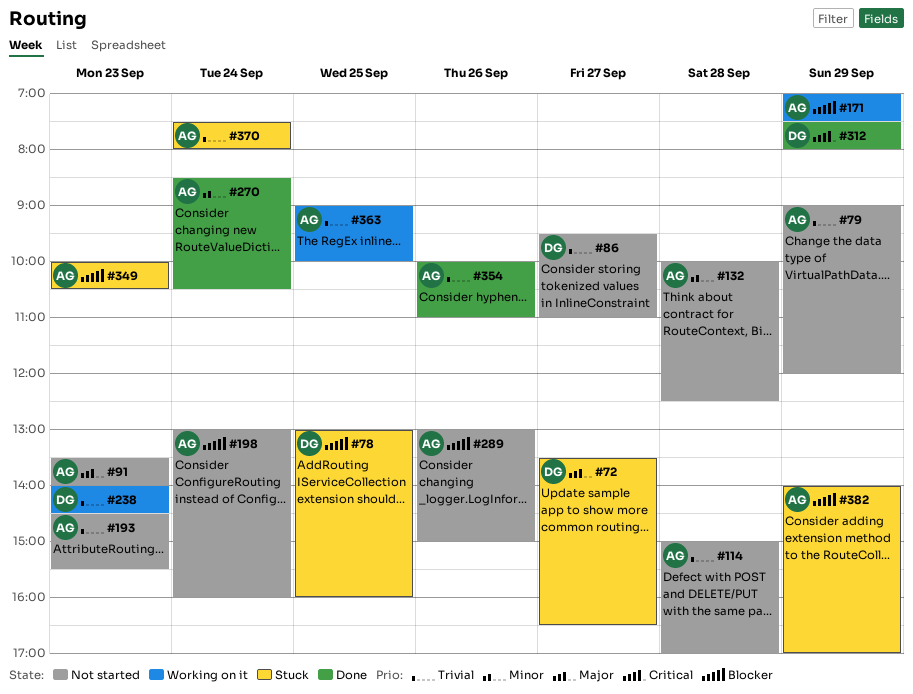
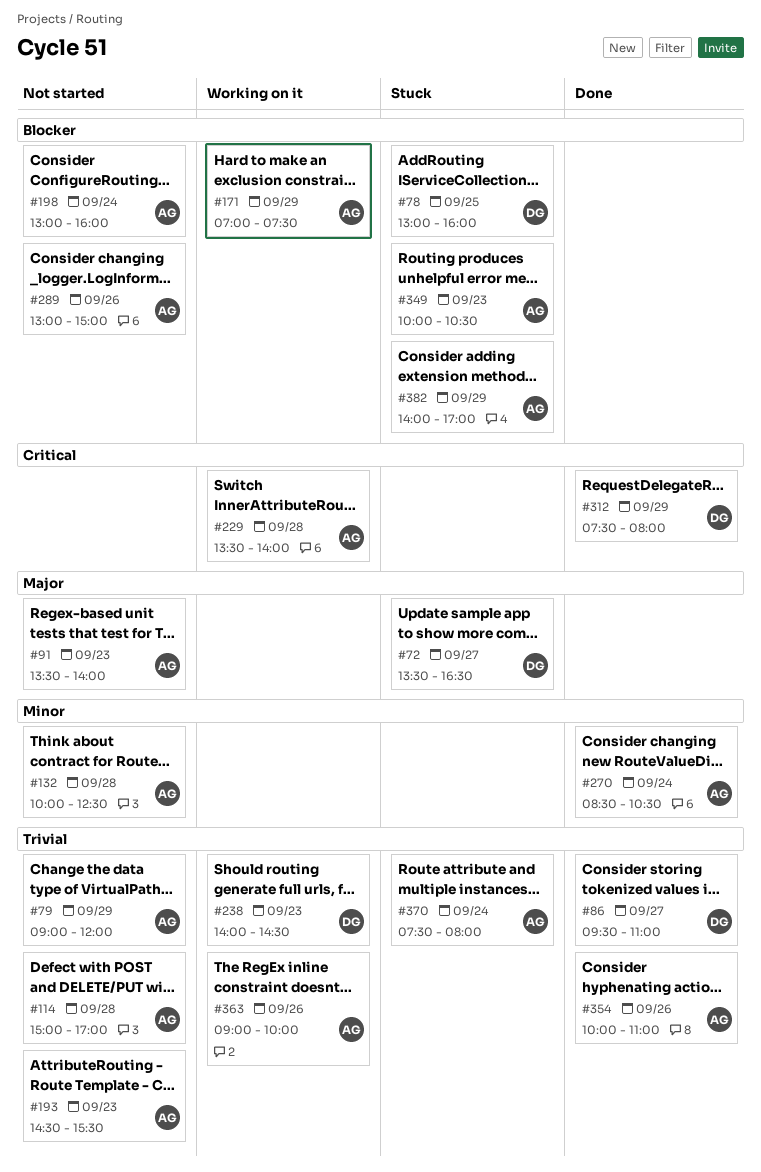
#86, status: Not started -> Done
#229: none -> present
#363, day: Sep 25 -> Sep 26

